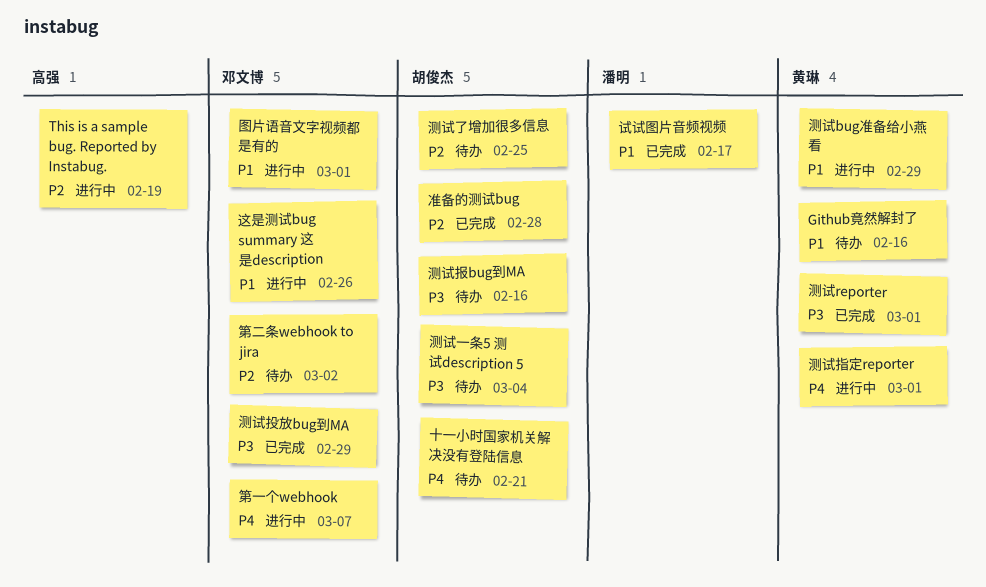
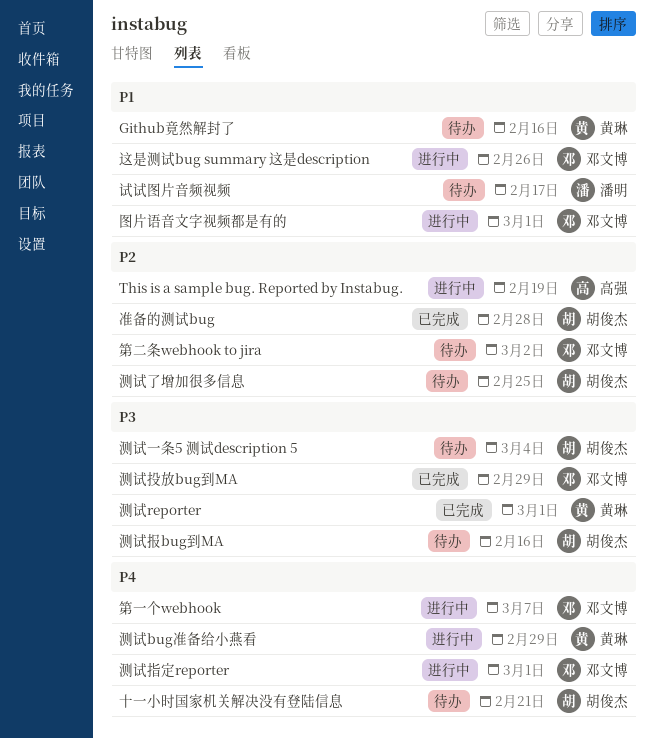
测试bug准备给小燕看, priority: P1 -> P4
测试指定reporter, owner: 黄琳 -> 邓文博
试试图片音频视频, status: 已完成 -> 待办

